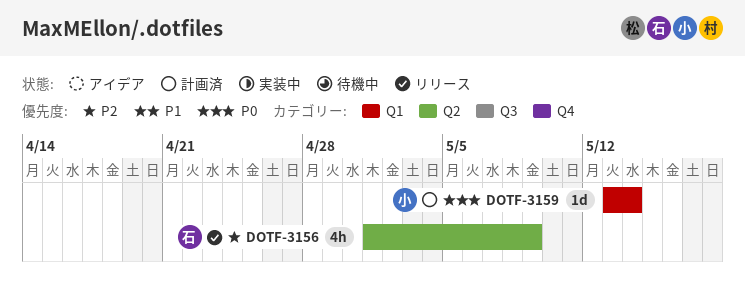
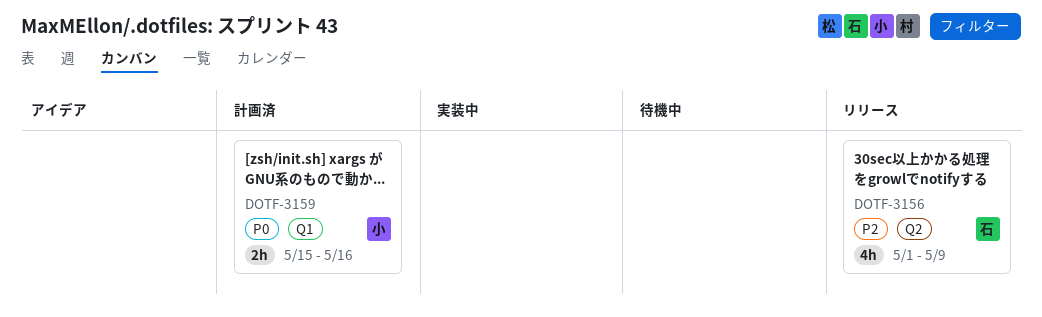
DOTF-3159, estimate: 1d -> 2h
DOTF-3159, start: May 13 -> May 15
DOTF-3159, due: May 14 -> May 16

